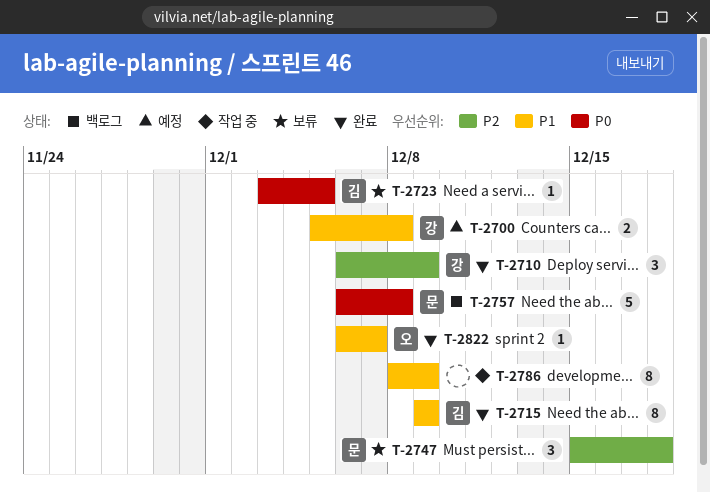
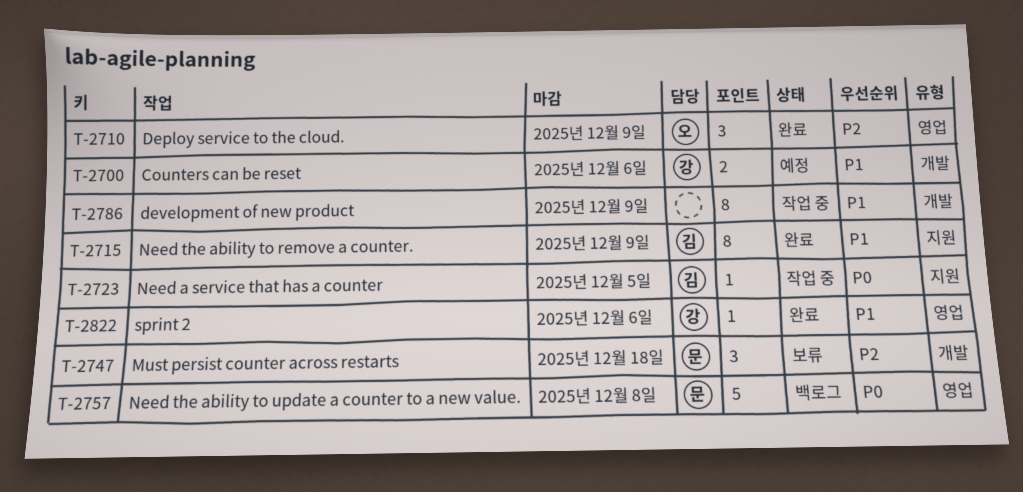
T-2700, due: Dec 8 -> Dec 6
T-2710, owner: 강 -> 오
T-2723, status: 보류 -> 작업 중
T-2822, owner: 오 -> 강
T-2822, due: Dec 7 -> Dec 6

